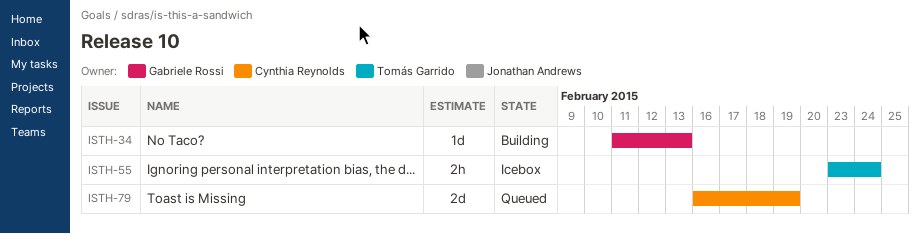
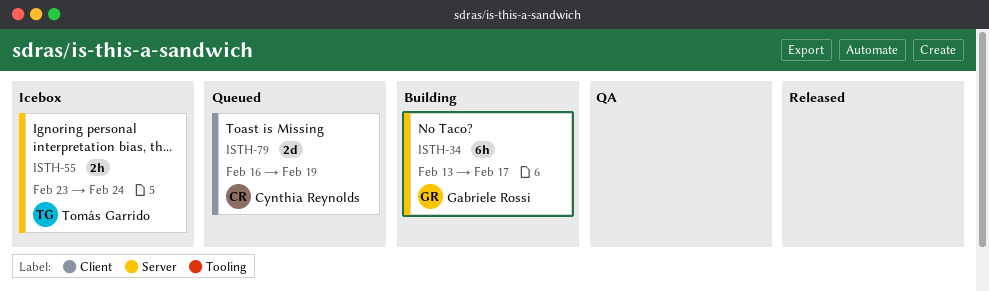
ISTH-34, estimate: 1d -> 6h
ISTH-34, start: Feb 11 -> Feb 13
ISTH-34, due: Feb 13 -> Feb 17

